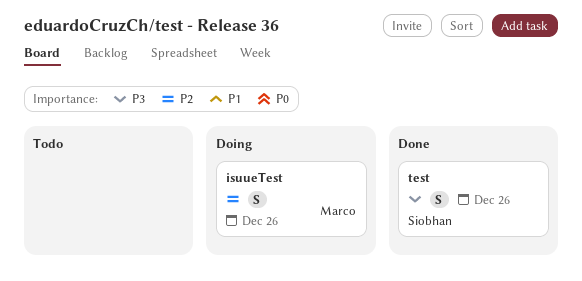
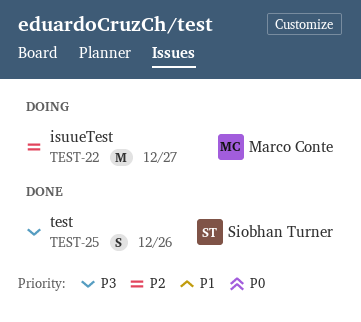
isuueTest, estimate: S -> M
isuueTest, due: Dec 26 -> Dec 27

